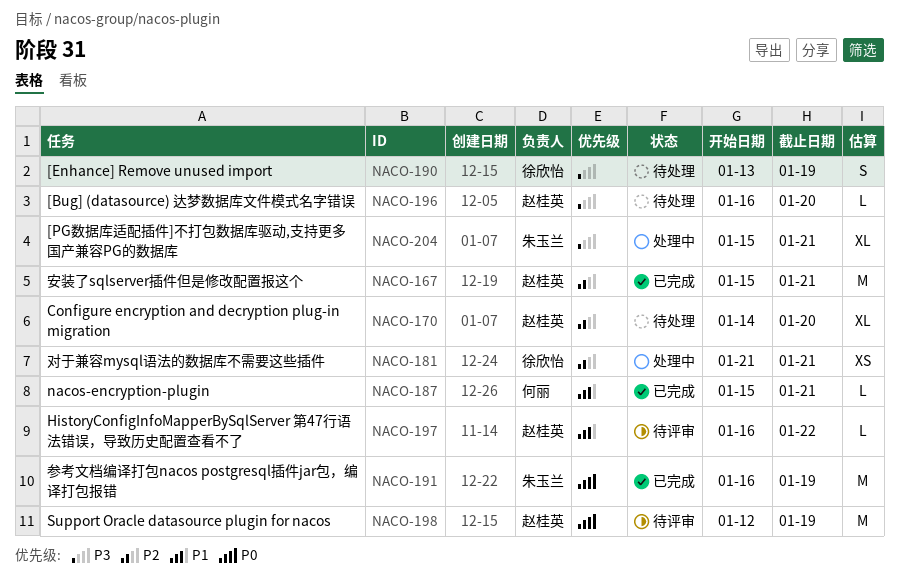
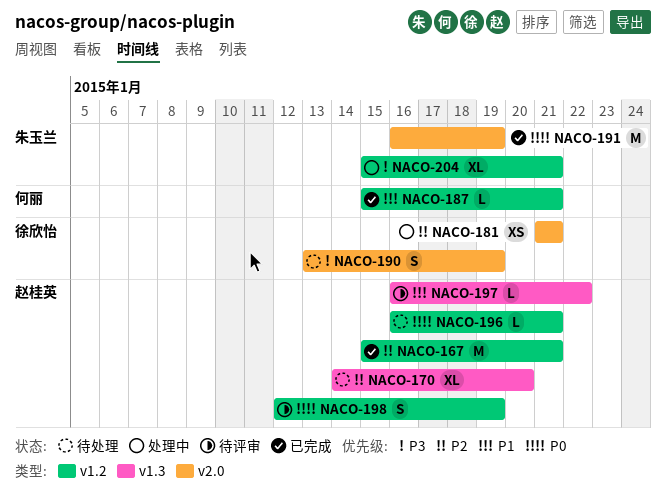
NACO-196, priority: P3 -> P0
NACO-196, due: Jan 20 -> Jan 21
NACO-198, estimate: M -> S

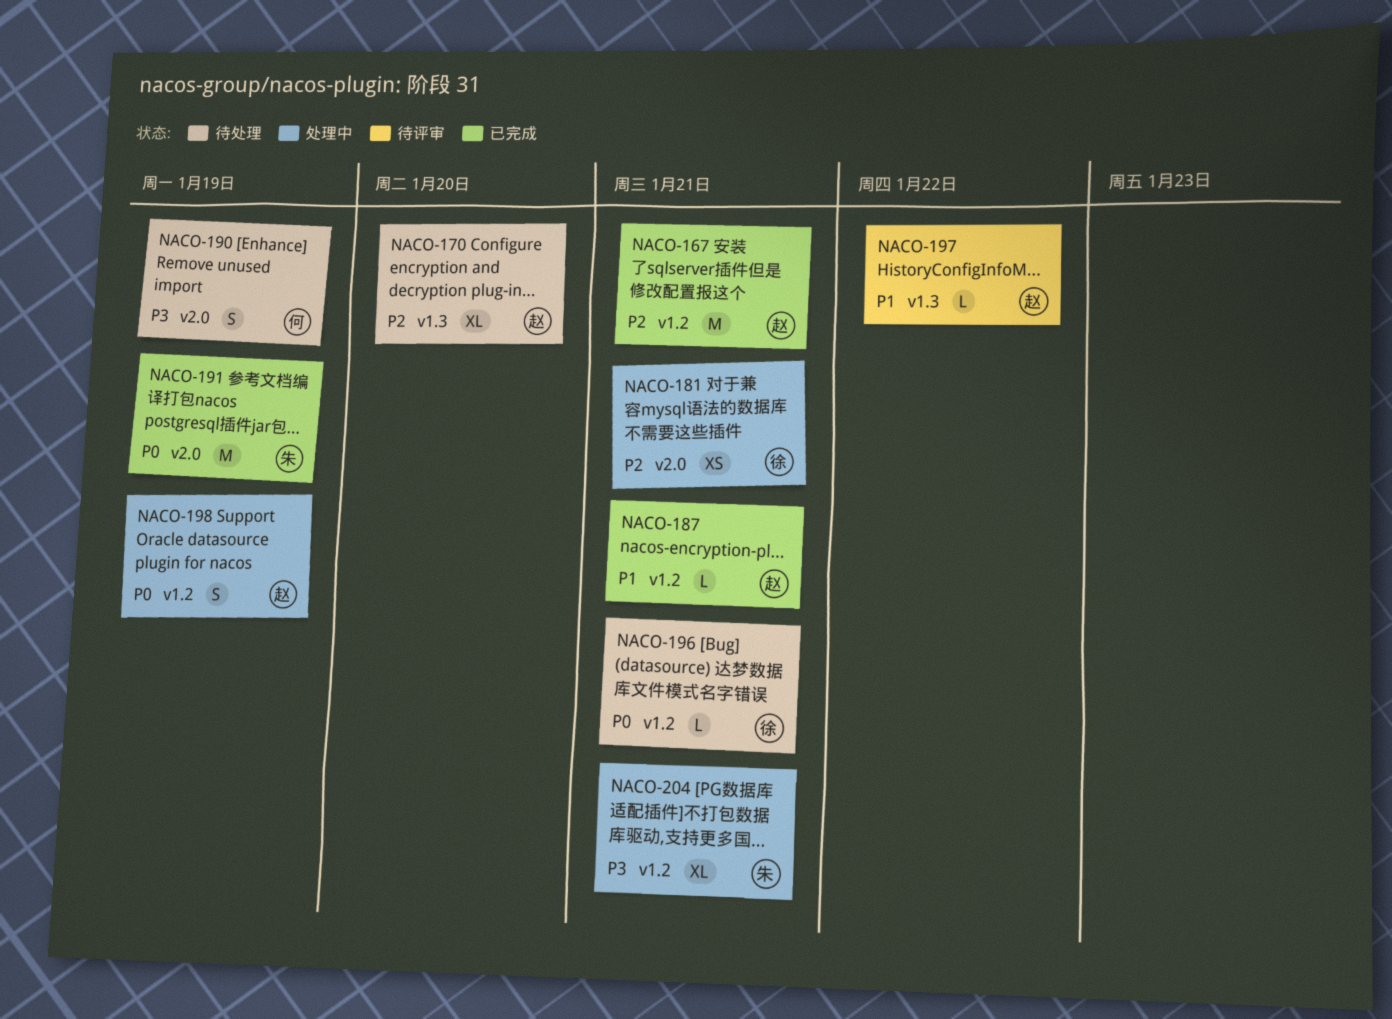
NACO-187, owner: 何丽 -> 赵桂英
NACO-190, owner: 徐欣怡 -> 何丽
NACO-196, owner: 赵桂英 -> 徐欣怡
NACO-198, status: 待评审 -> 处理中

